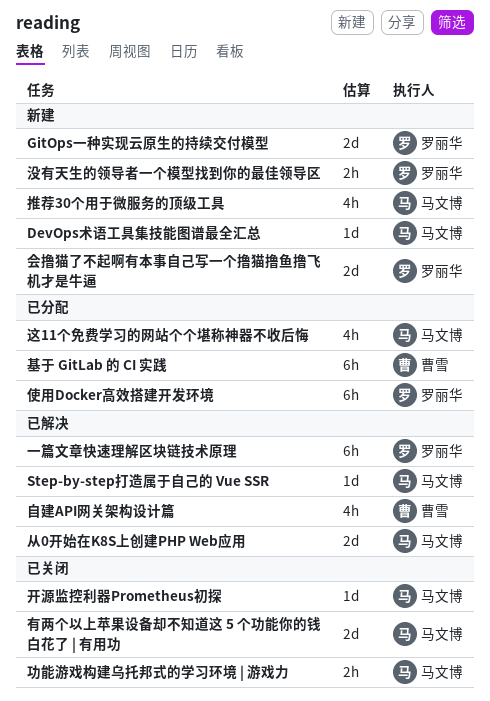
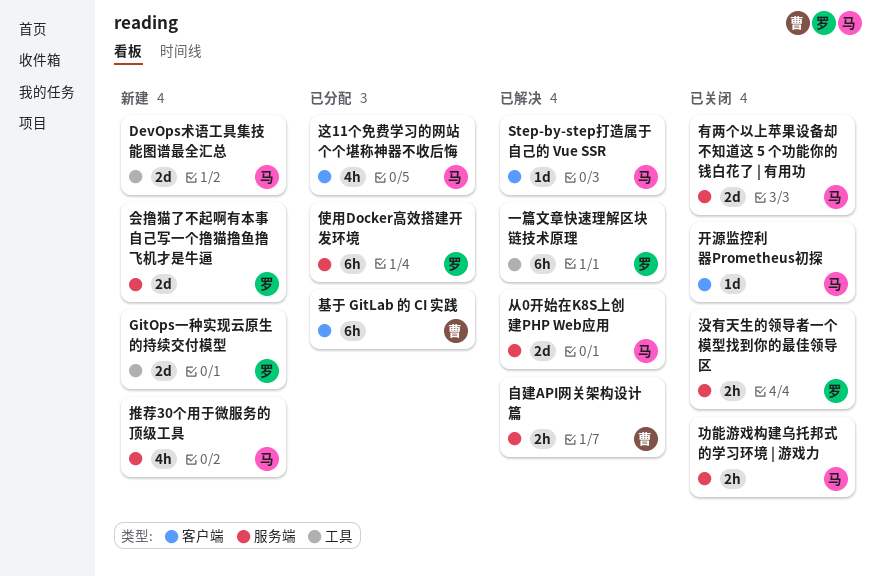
DevOps术语工具集技能图谱最全汇总, estimate: 1d -> 2d
没有天生的领导者一个模型找到你的最佳领导区, status: 新建 -> 已关闭
自建API网关架构设计篇, estimate: 4h -> 2h

